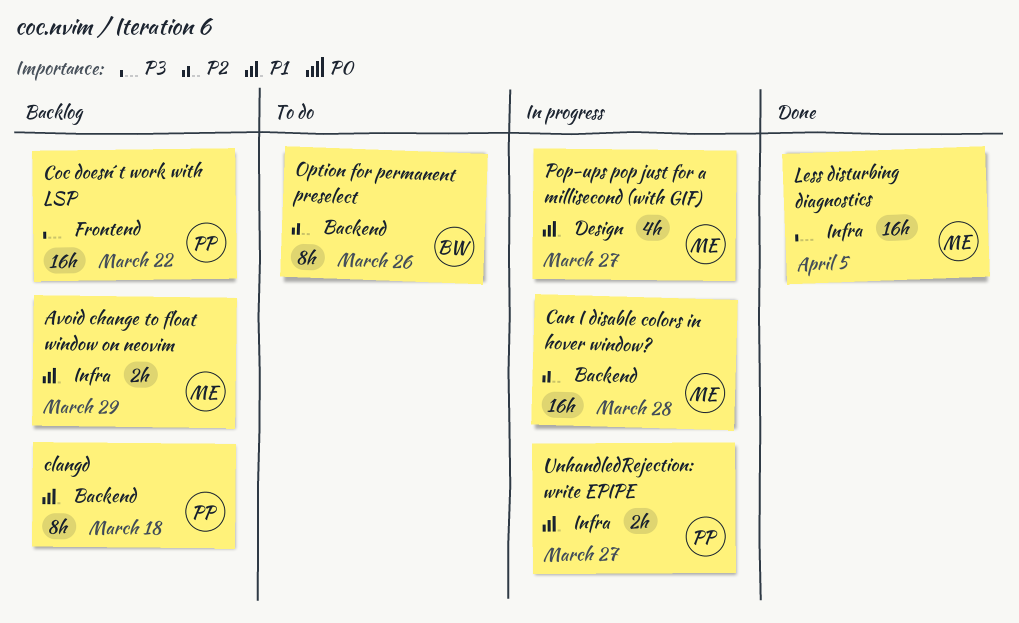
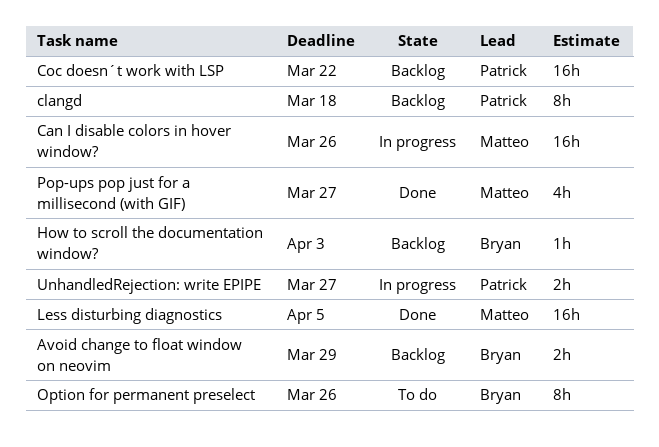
Avoid change to float window on neovim, owner: Matteo -> Bryan
Can I disable colors in hover window?, due: Mar 28 -> Mar 26
How to scroll the documentation window?: none -> present
Pop-ups pop just for a millisecond (with GIF), status: In progress -> Done

